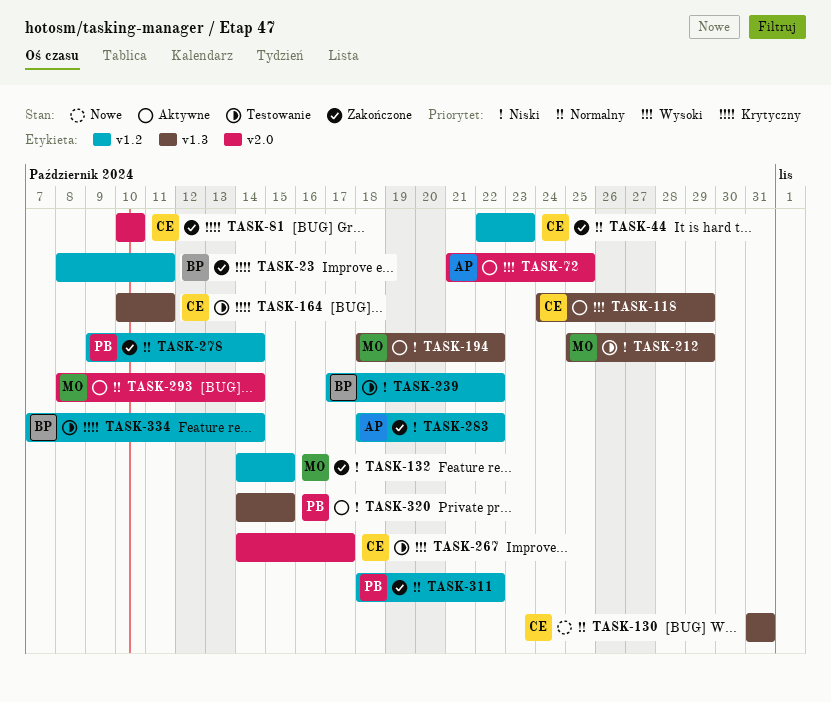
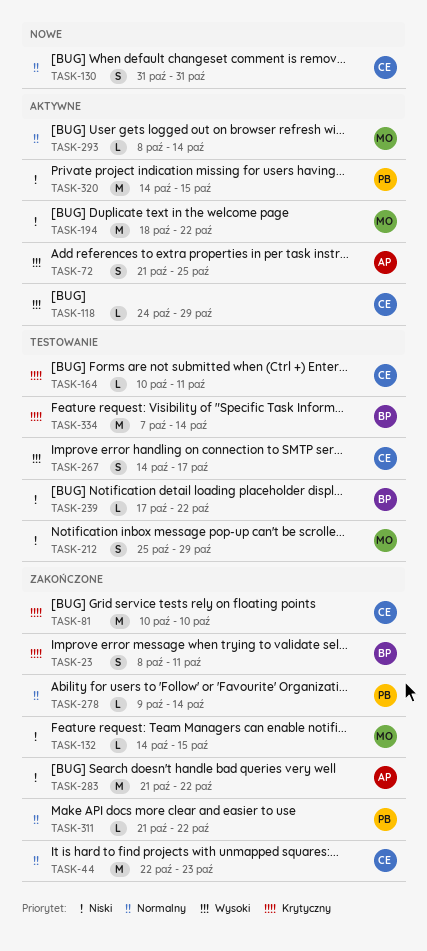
TASK-283, start: Oct 18 -> Oct 21
TASK-311, start: Oct 18 -> Oct 21

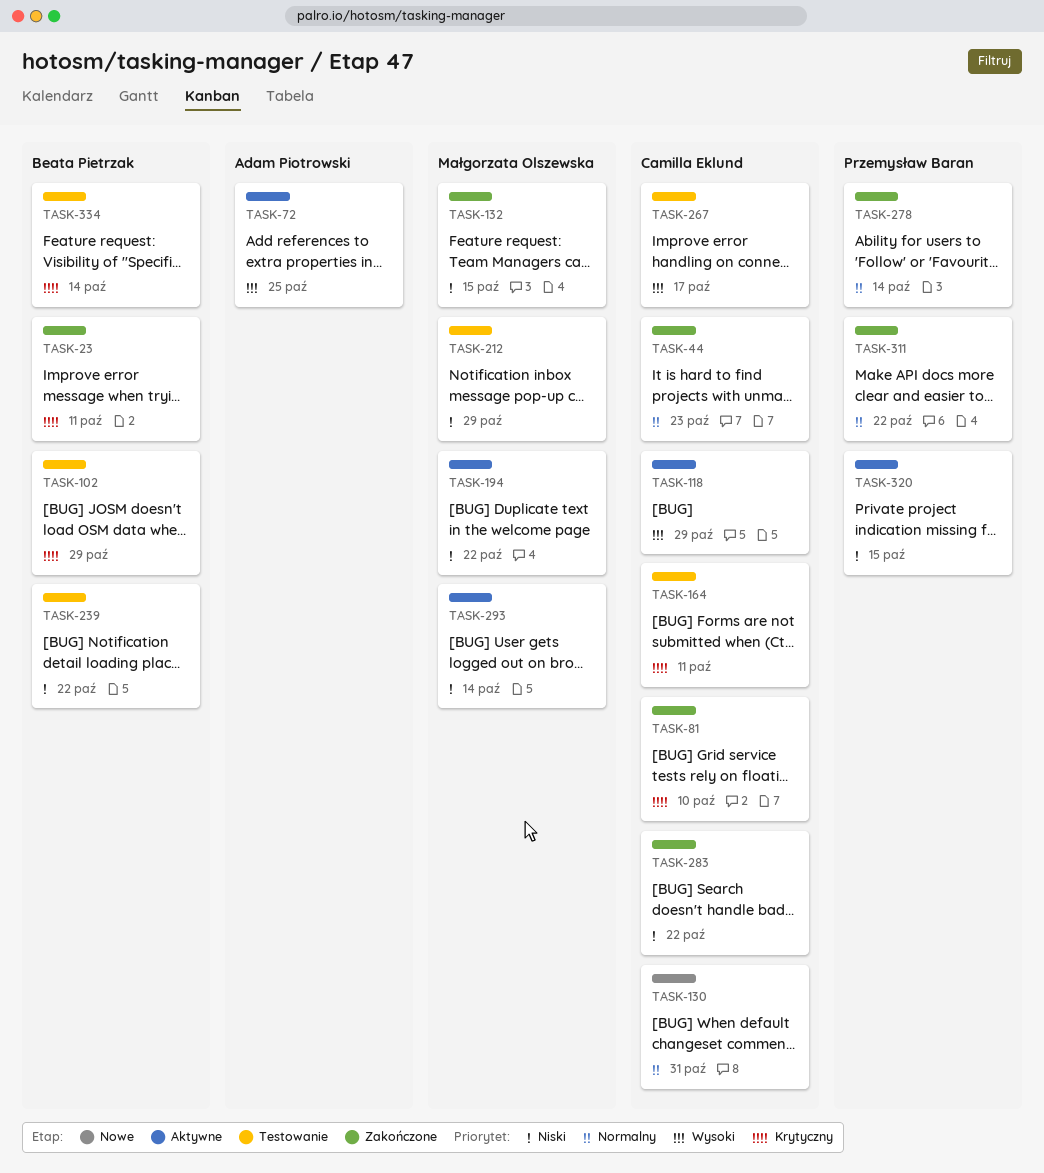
TASK-102: none -> present
TASK-283, owner: Adam Piotrowski -> Camilla Eklund
TASK-293, priority: Normalny -> Niski

